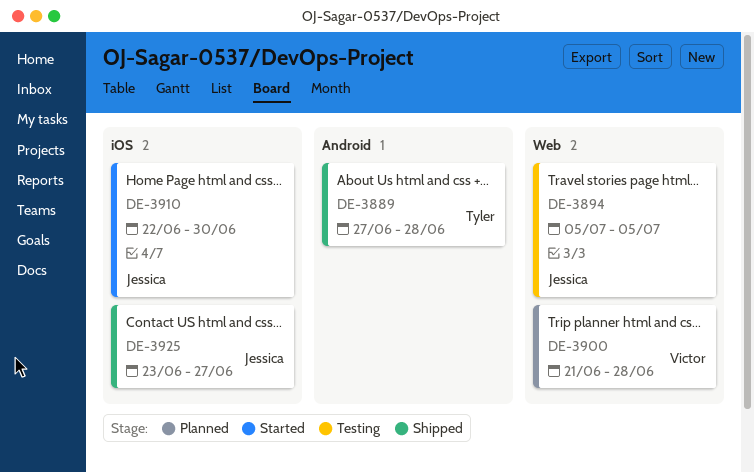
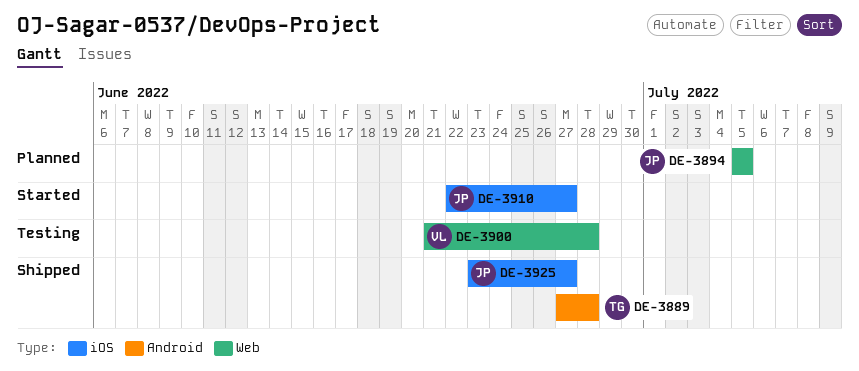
DE-3894, status: Testing -> Planned
DE-3900, status: Planned -> Testing
DE-3910, due: Jun 30 -> Jun 27

